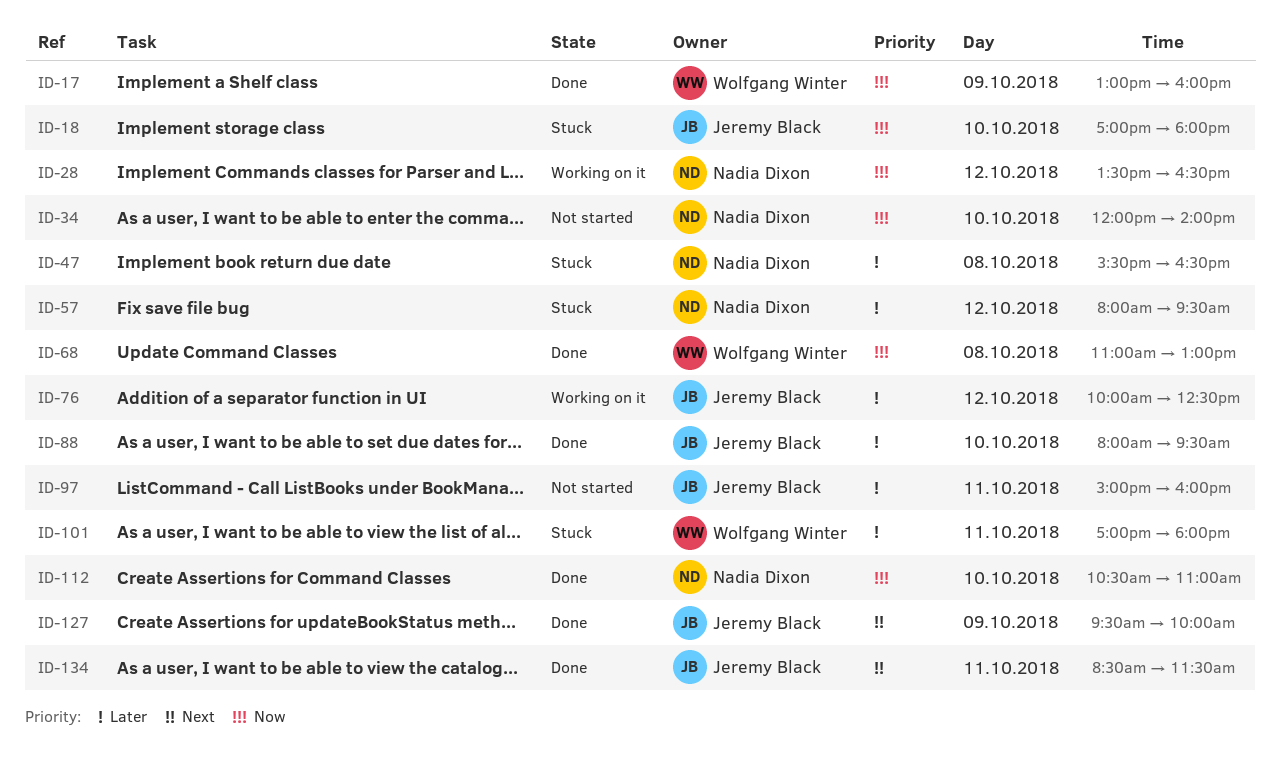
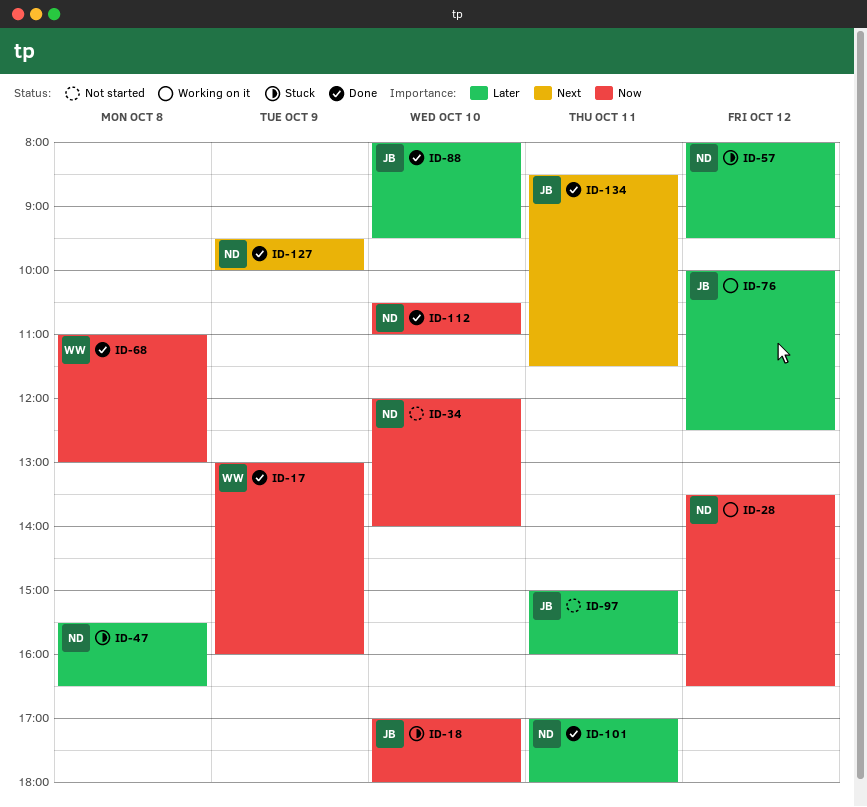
ID-101, status: Stuck -> Done
ID-101, owner: Wolfgang Winter -> Nadia Dixon
ID-127, owner: Jeremy Black -> Nadia Dixon

